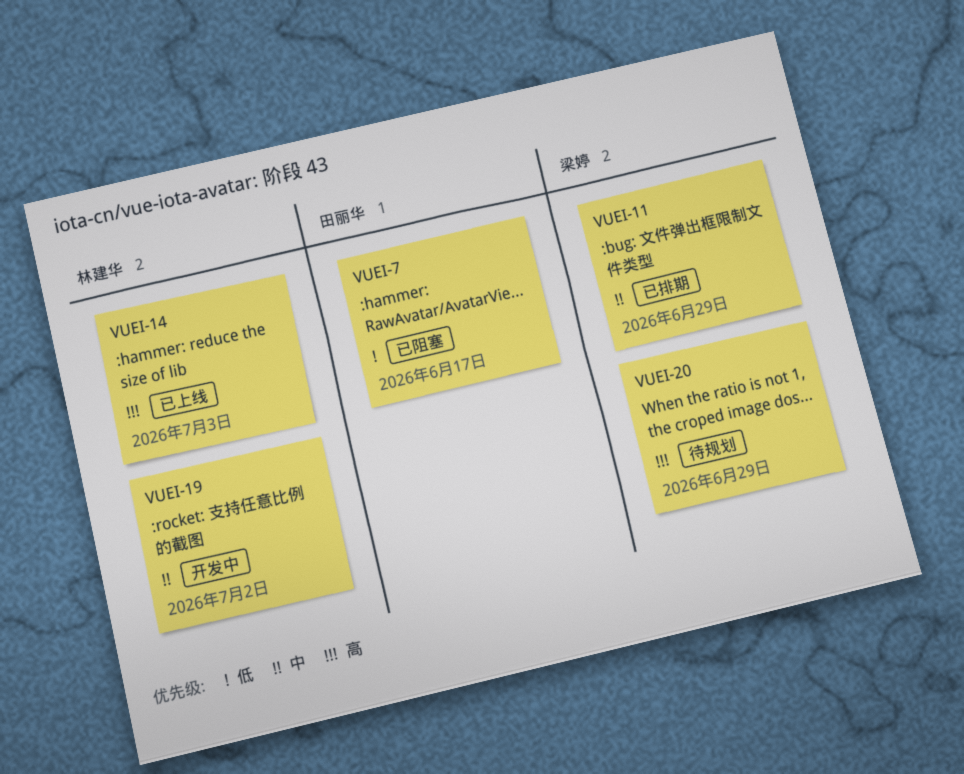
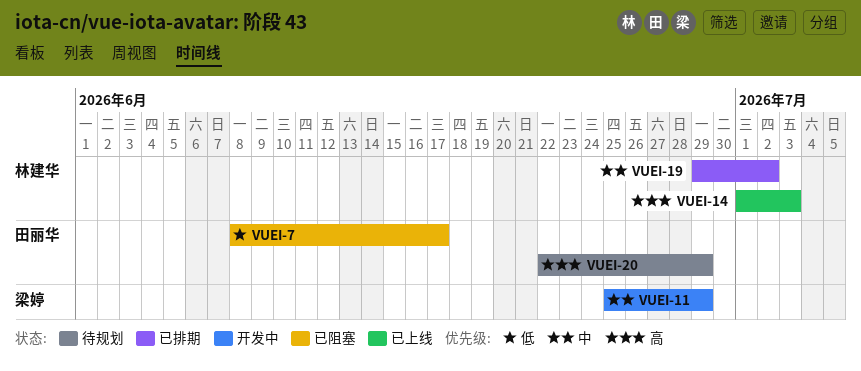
VUEI-11, status: 已排期 -> 开发中
VUEI-19, status: 开发中 -> 已排期
VUEI-20, owner: 梁婷 -> 田丽华

